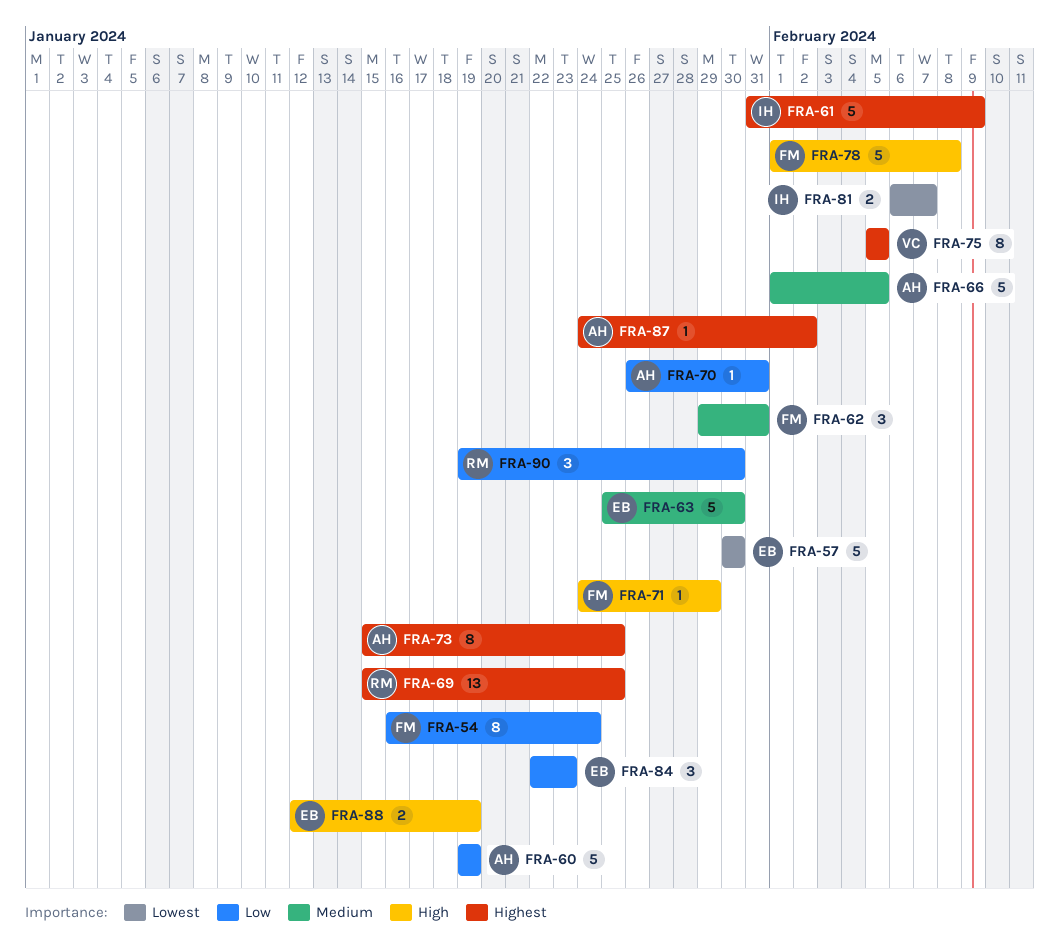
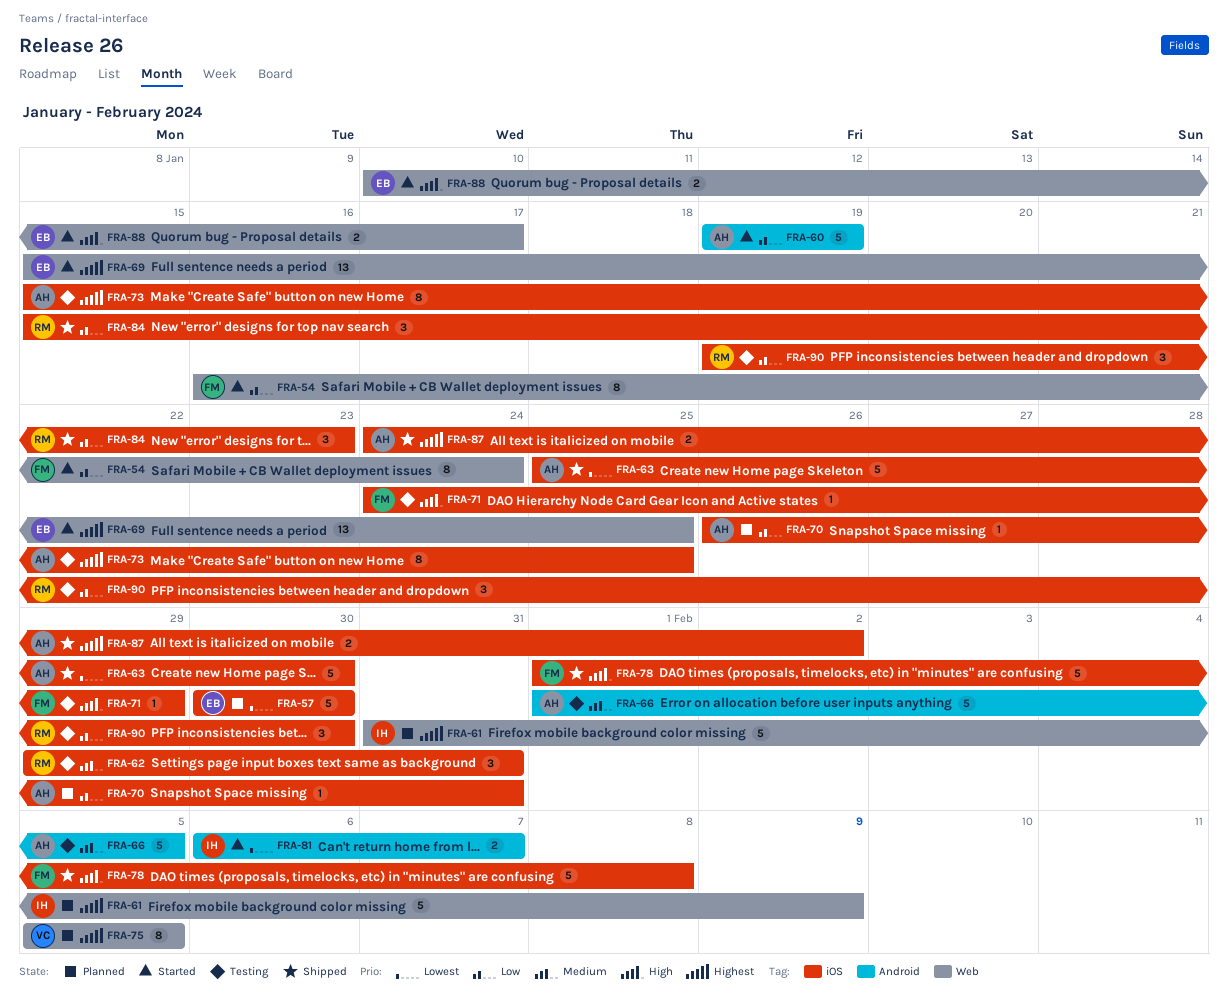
FRA-62, owner: FM -> RM
FRA-63, owner: EB -> AH
FRA-63, priority: Medium -> Lowest
FRA-69, owner: RM -> EB
FRA-84, owner: EB -> RM
FRA-84, start: Jan 22 -> Jan 15
FRA-87, estimate: 1 -> 2
FRA-88, start: Jan 12 -> Jan 10
FRA-88, due: Jan 19 -> Jan 17

